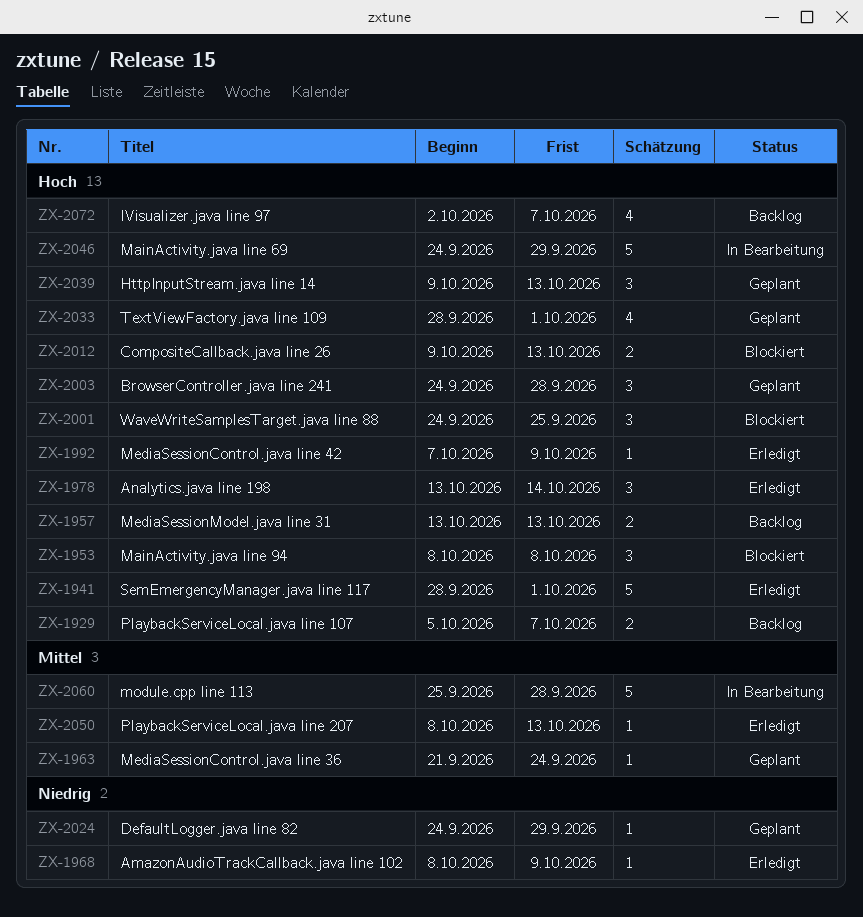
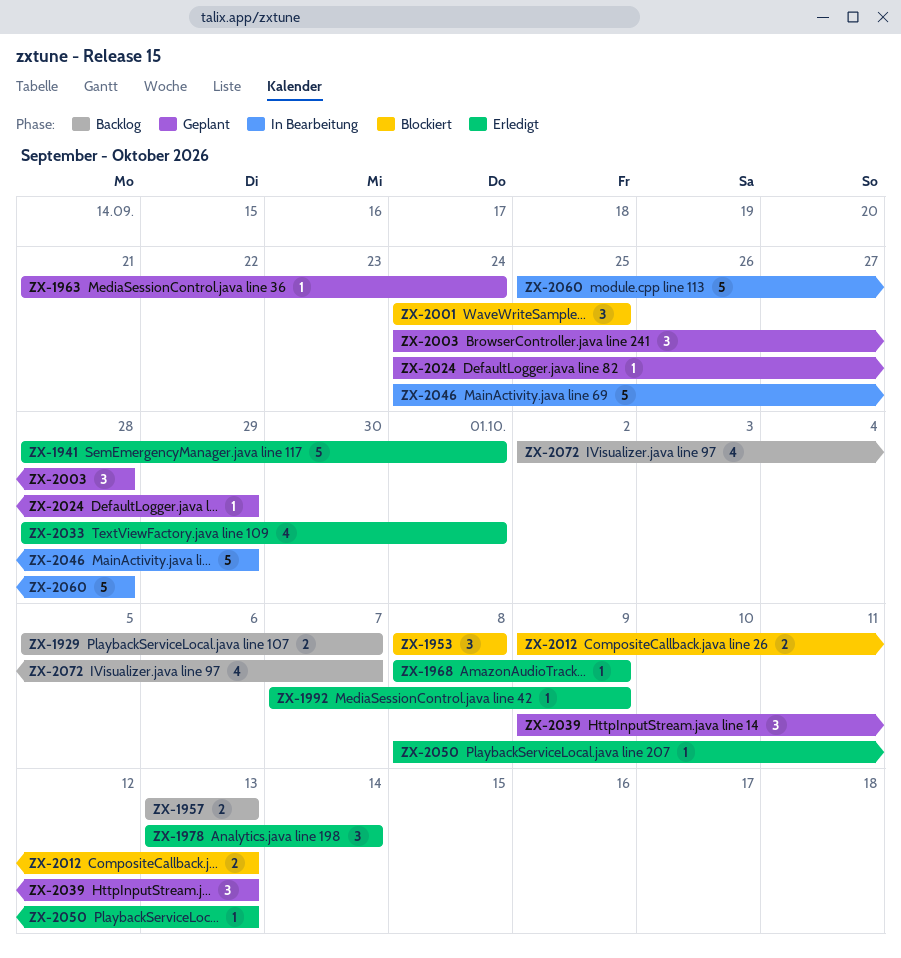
ZX-2033, status: Geplant -> Erledigt

